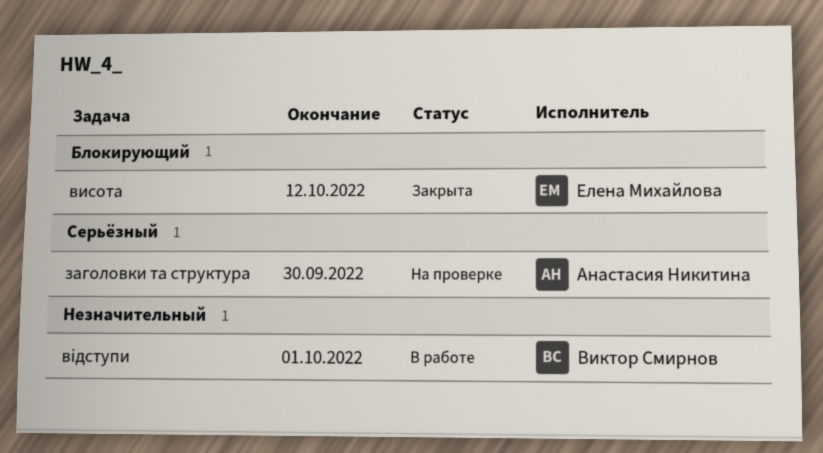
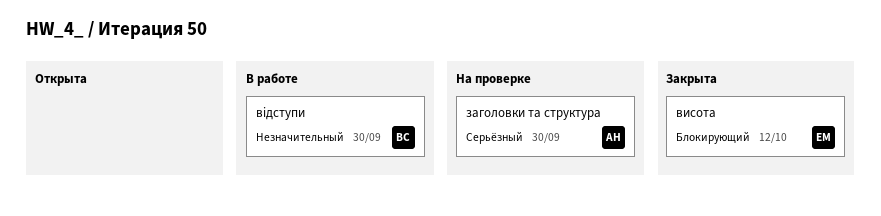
відступи, due: Oct 1 -> Sep 30

